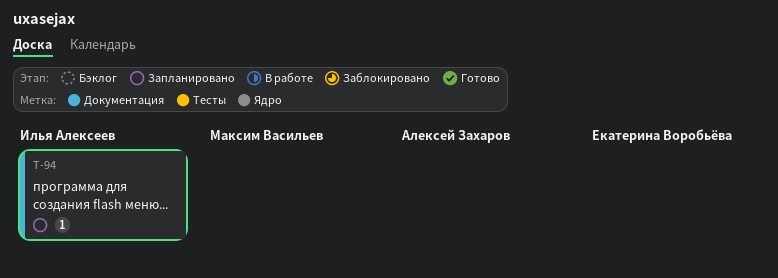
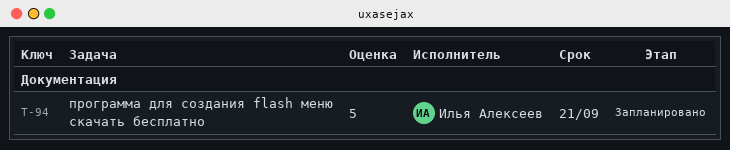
T-94, estimate: 1 -> 5

